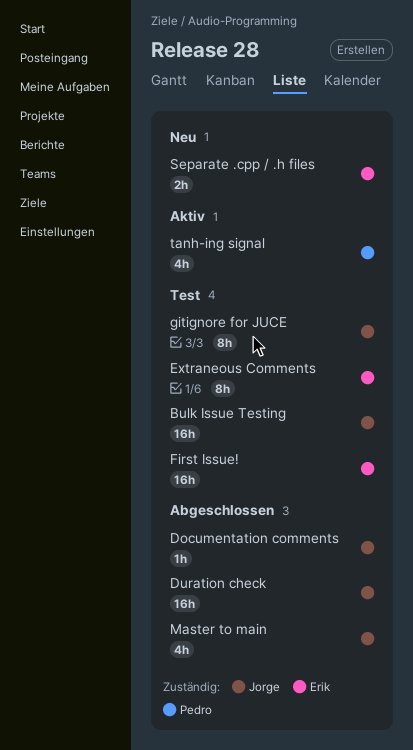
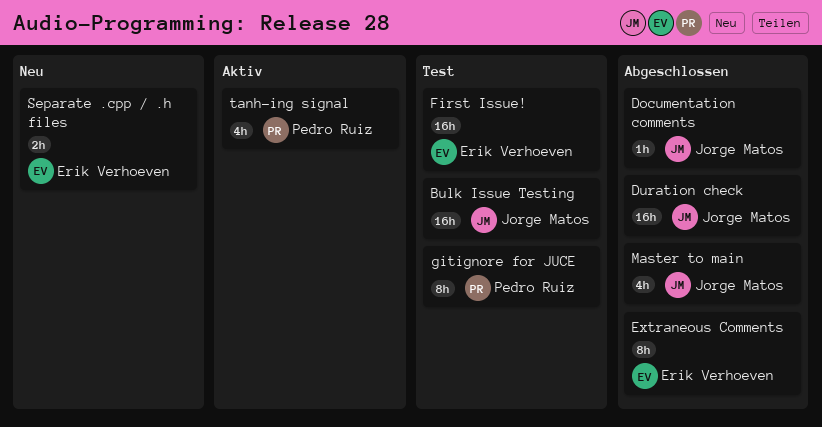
Extraneous Comments, status: Test -> Abgeschlossen
gitignore for JUCE, owner: Jorge Matos -> Pedro Ruiz

